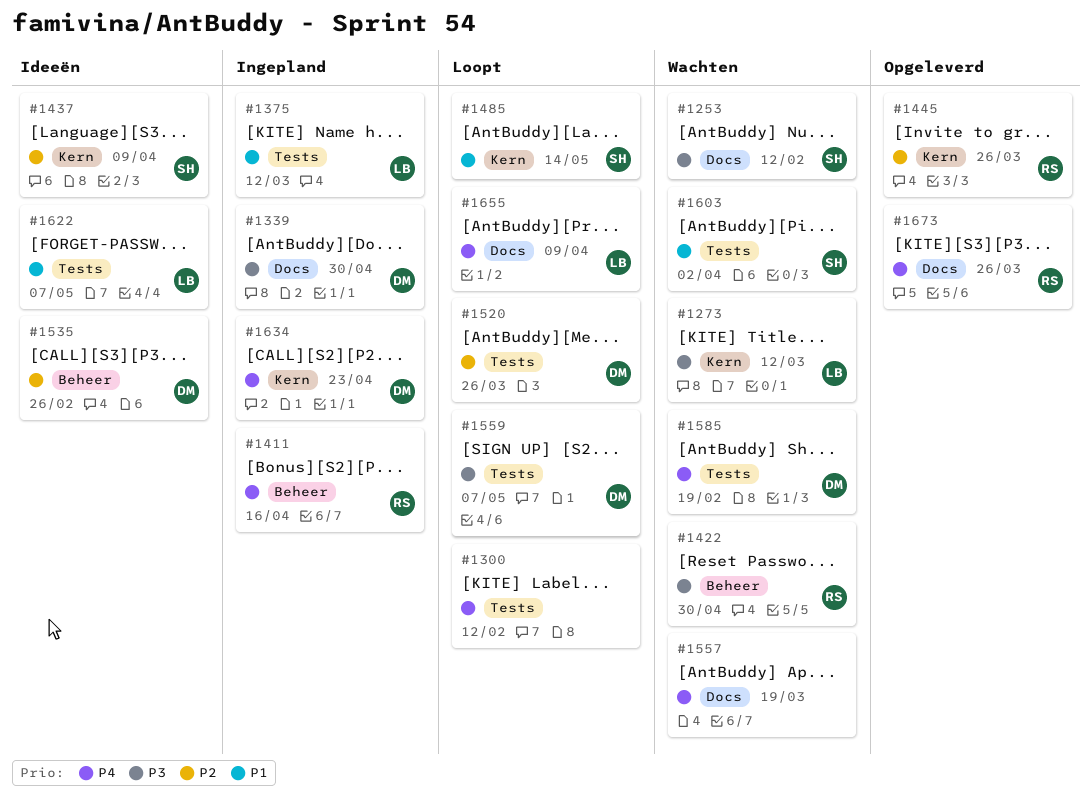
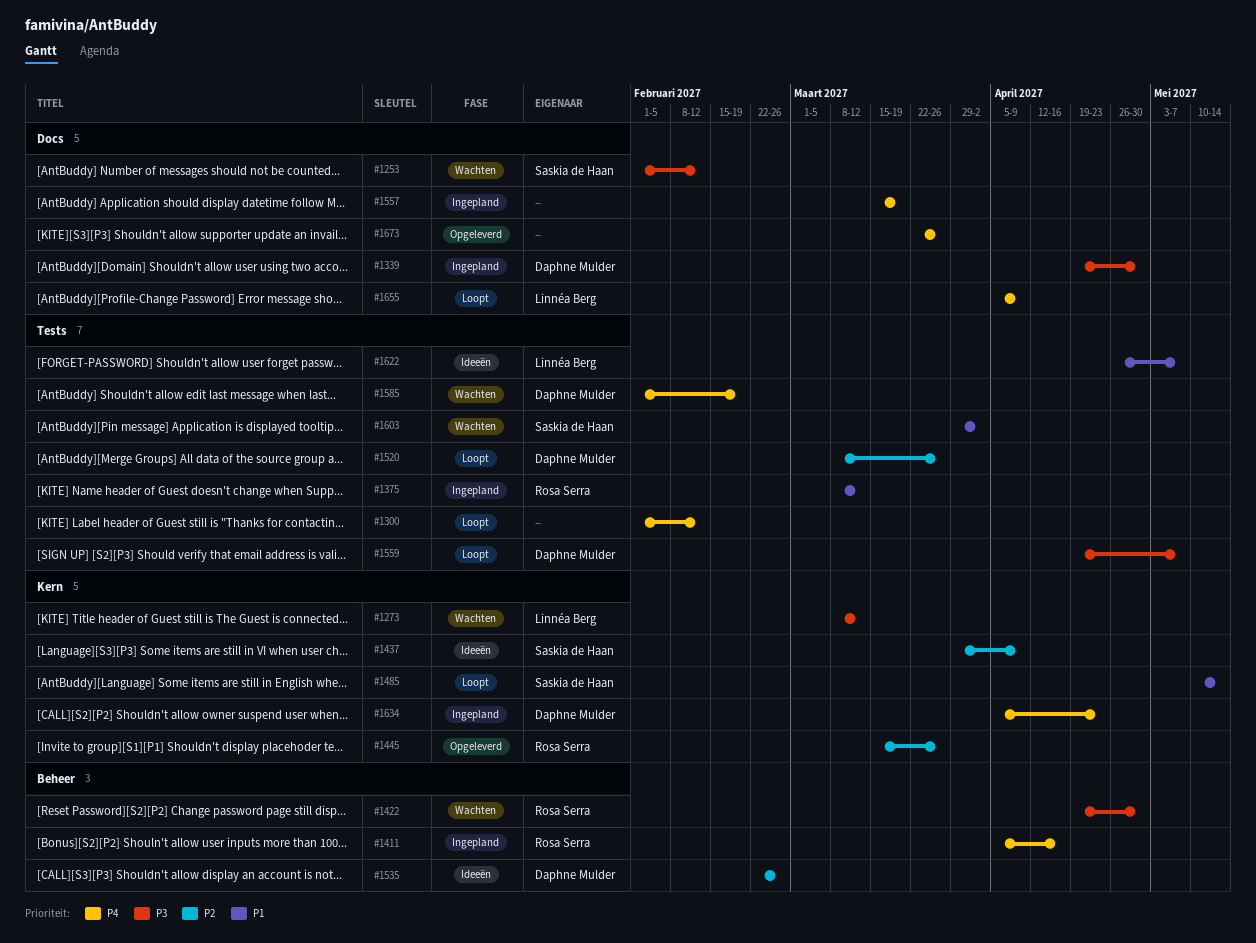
#1375, owner: Linnéa Berg -> Rosa Serra
#1557, status: Wachten -> Ingepland
#1673, owner: Rosa Serra -> none

